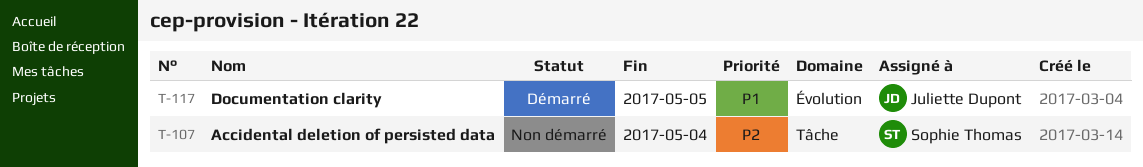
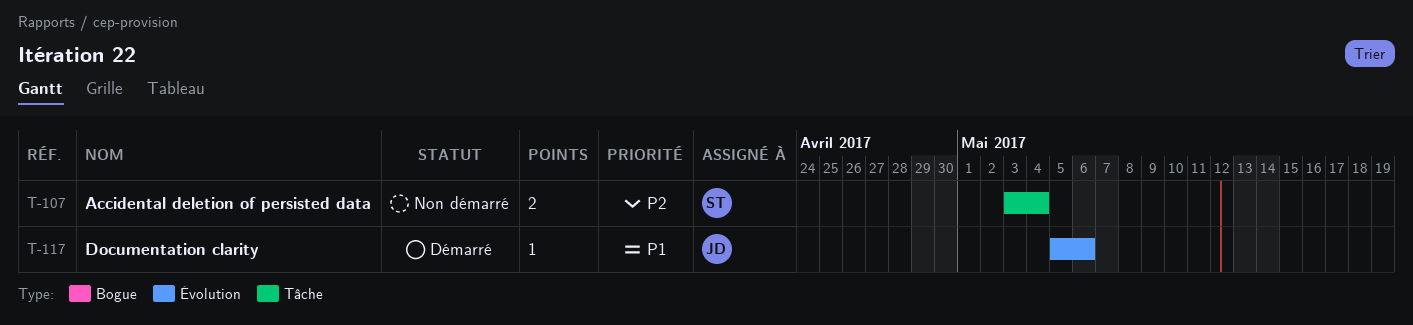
T-117, due: May 5 -> May 6

